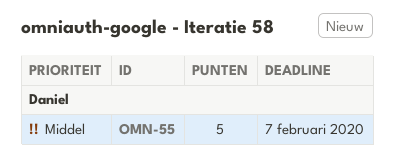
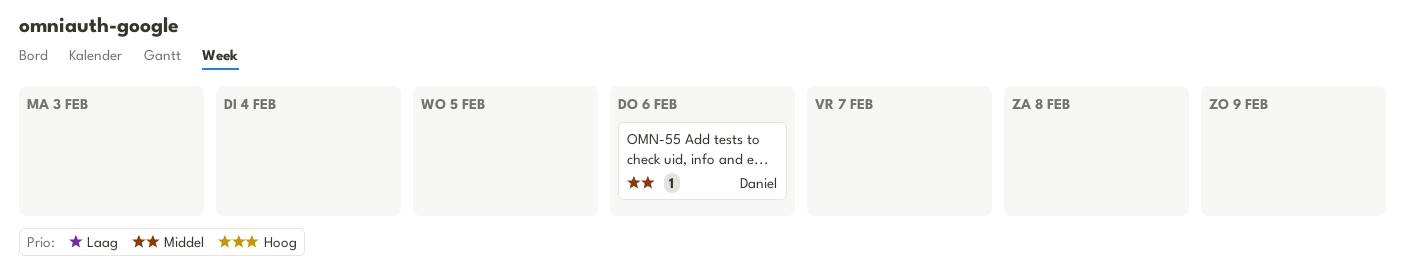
OMN-55, estimate: 5 -> 1
OMN-55, due: Feb 7 -> Feb 6

